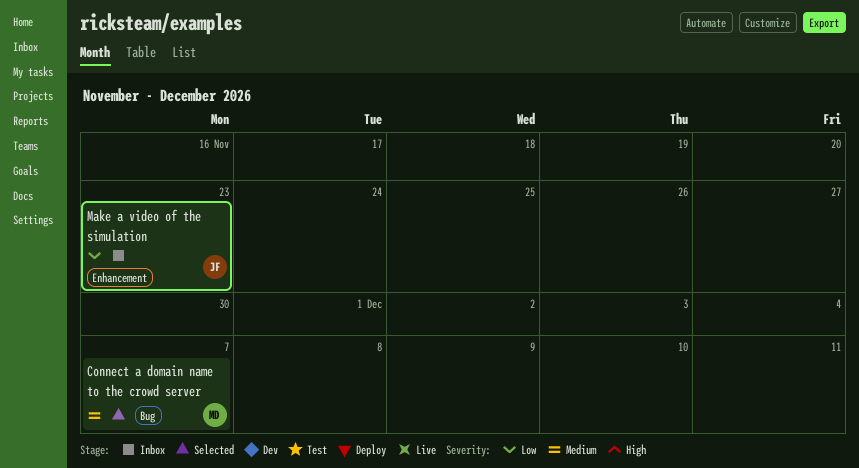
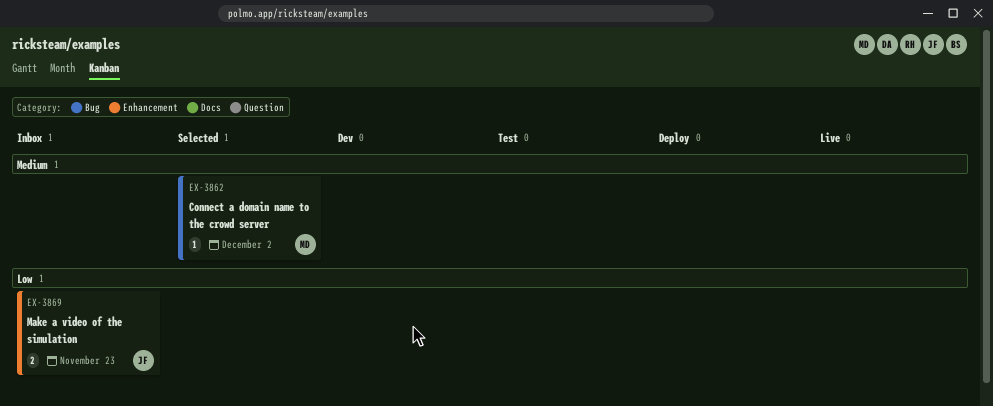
Connect a domain name to the crowd server, due: Dec 7 -> Dec 2

